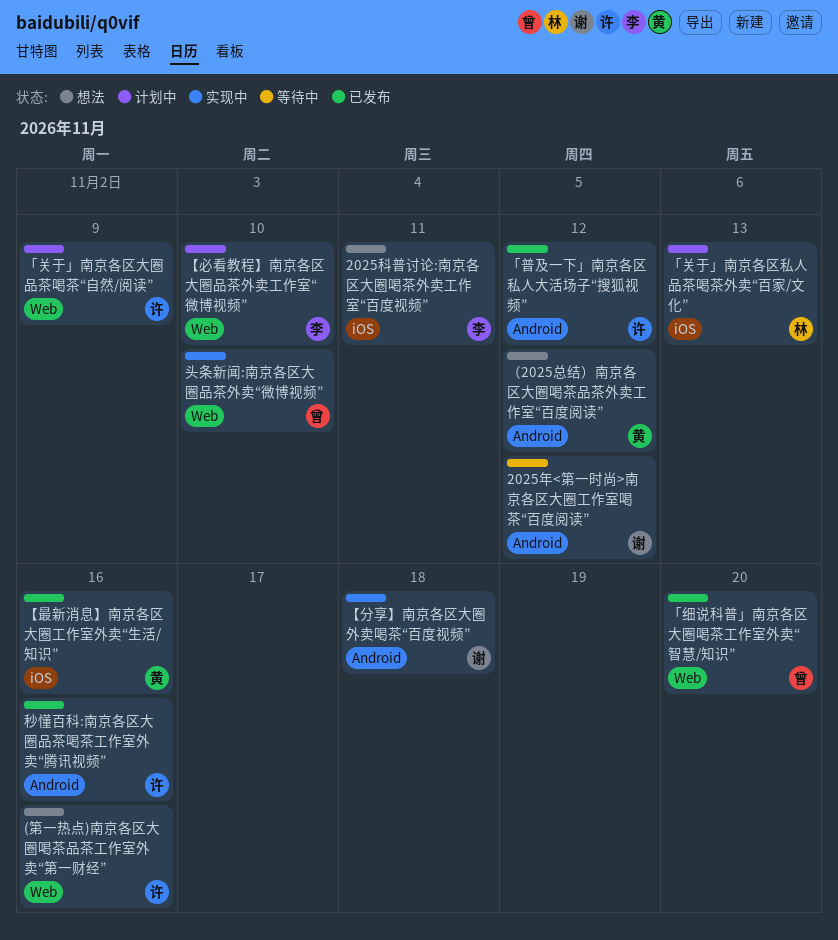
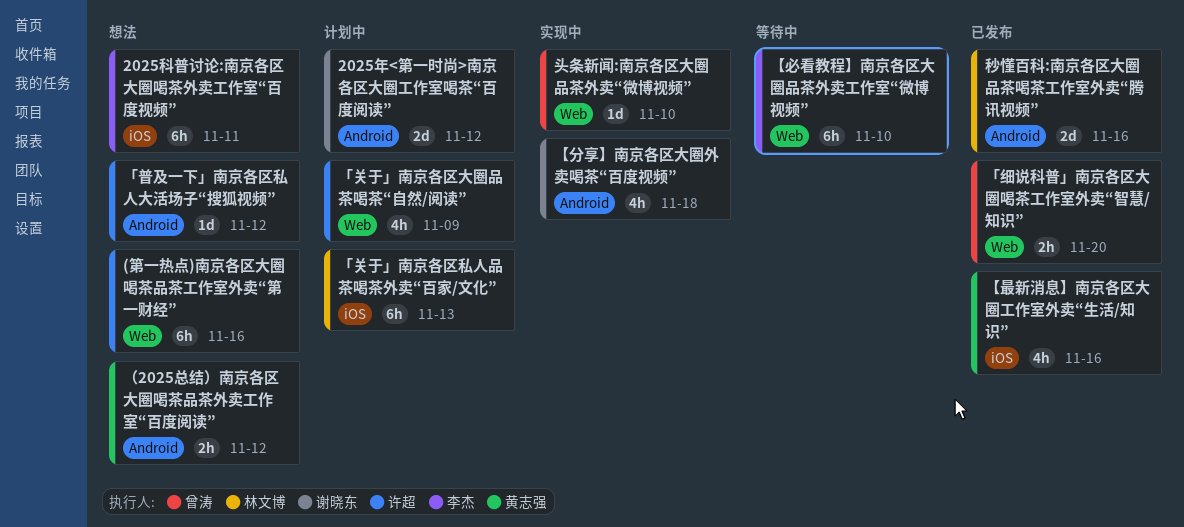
2025年<第一时尚>南京各区大圈工作室喝茶“百度阅读”, status: 等待中 -> 计划中
「普及一下」南京各区私人大活场子“搜狐视频”, status: 已发布 -> 想法
【必看教程】南京各区大圈品茶外卖工作室“微博视频”, status: 计划中 -> 等待中
秒懂百科:南京各区大圈品茶喝茶工作室外卖“腾讯视频”, owner: 许超 -> 林文博

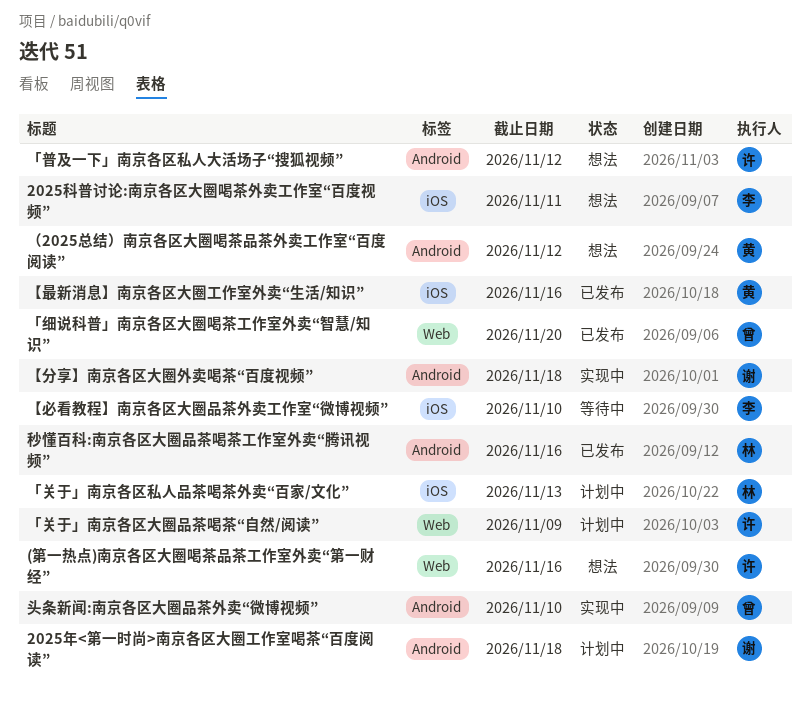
2025年<第一时尚>南京各区大圈工作室喝茶“百度阅读”, due: Nov 12 -> Nov 18
【必看教程】南京各区大圈品茶外卖工作室“微博视频”, label: Web -> iOS
头条新闻:南京各区大圈品茶外卖“微博视频”, label: Web -> Android

